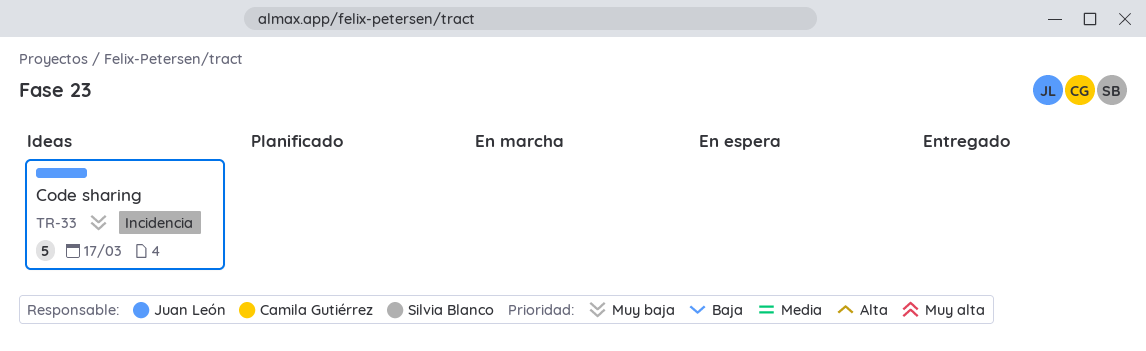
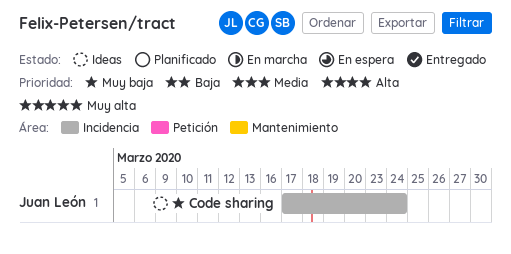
Code sharing, due: Mar 17 -> Mar 24

